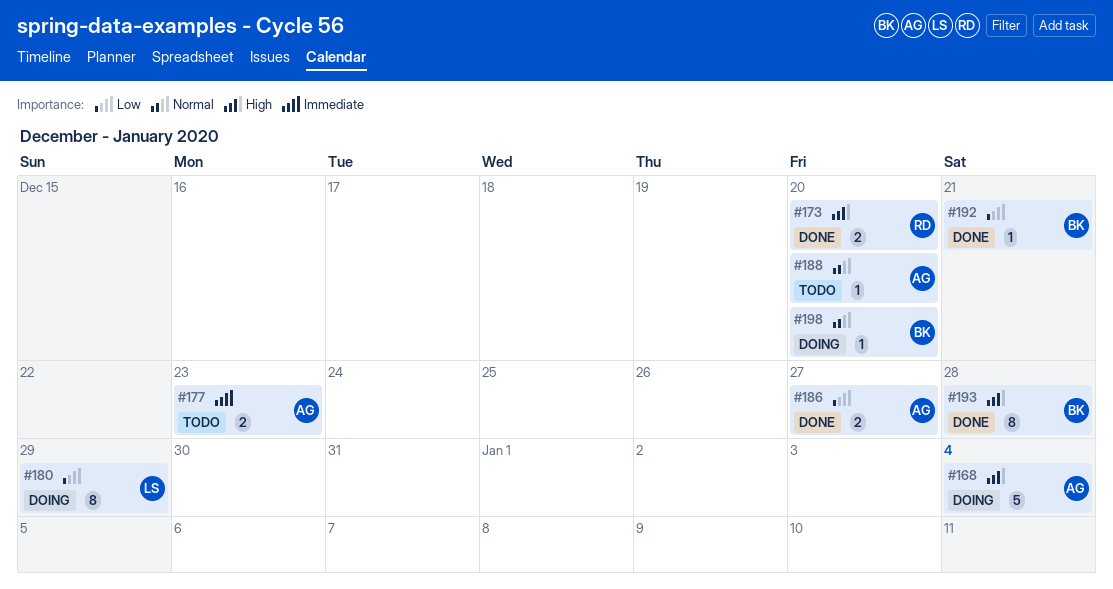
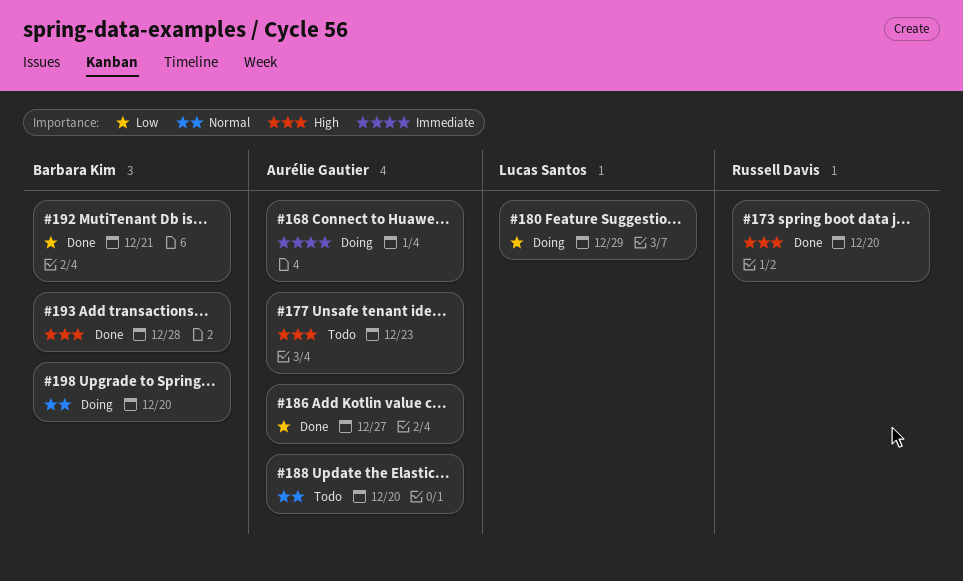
#168, priority: High -> Immediate
#177, priority: Immediate -> High

